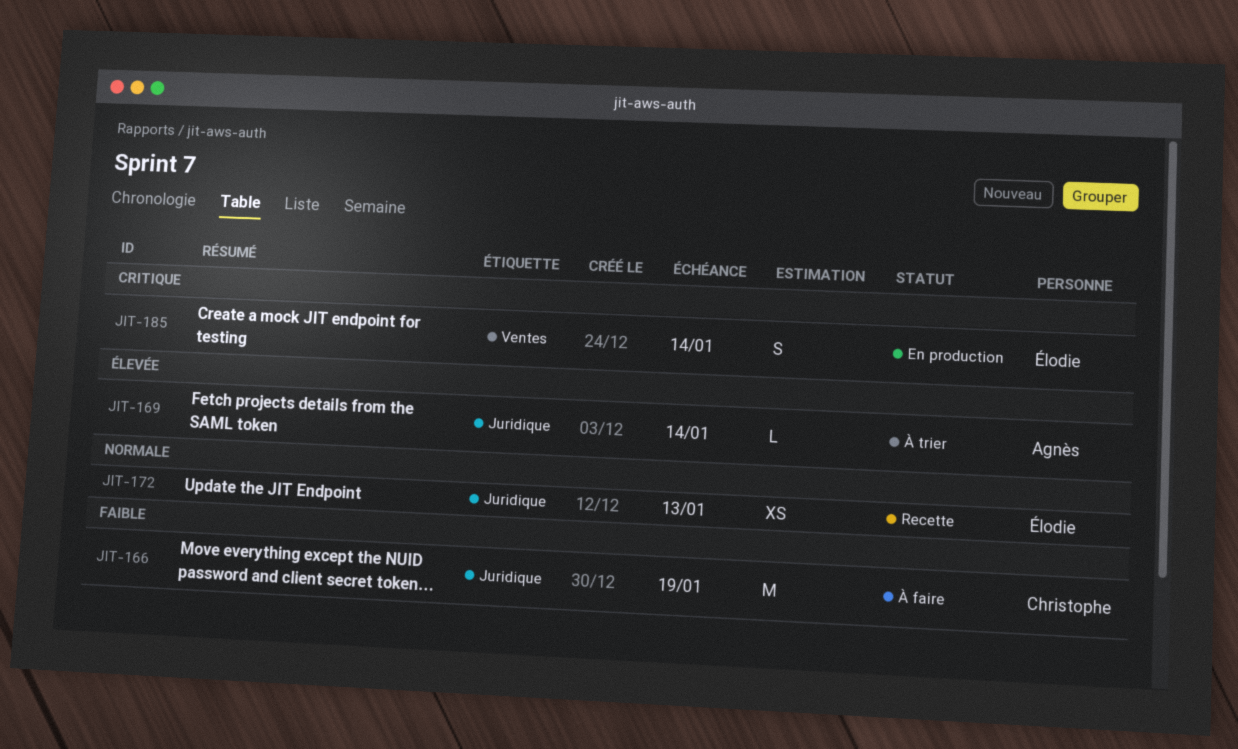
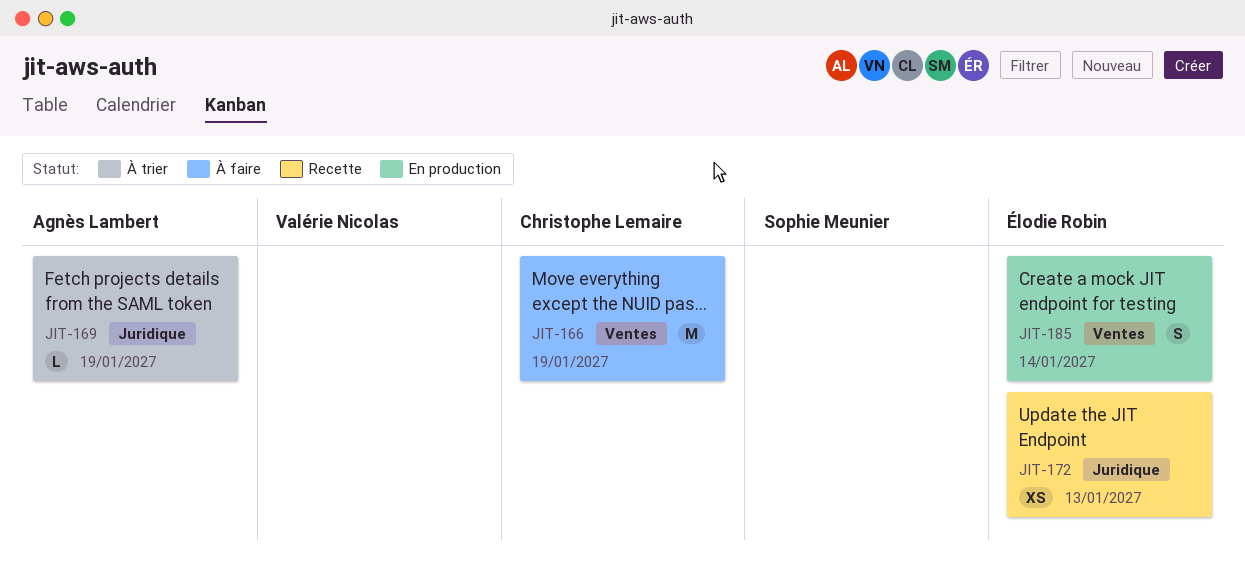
JIT-166, label: Juridique -> Ventes
JIT-169, due: Jan 14 -> Jan 19

